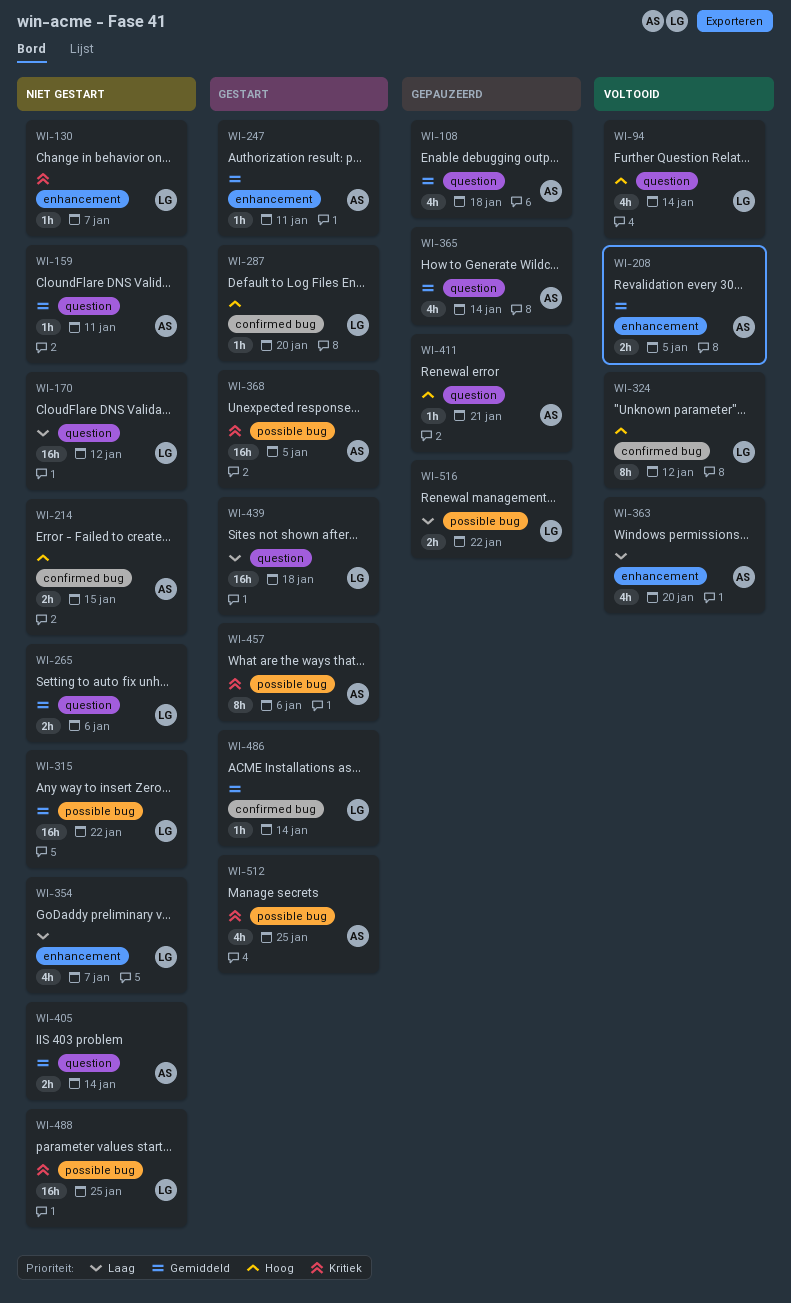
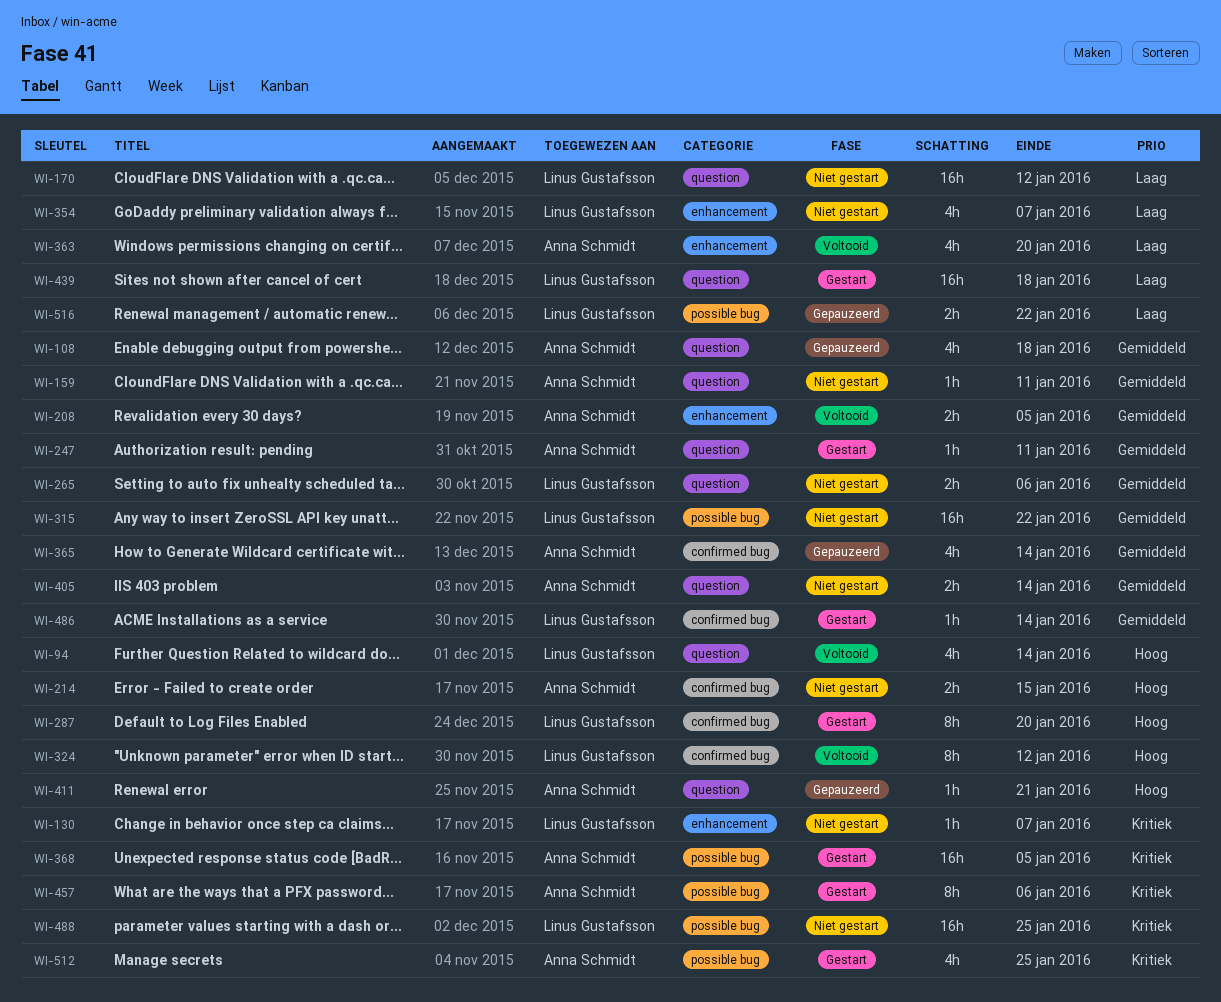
WI-247, label: enhancement -> question
WI-287, estimate: 1h -> 8h
WI-365, label: question -> confirmed bug

